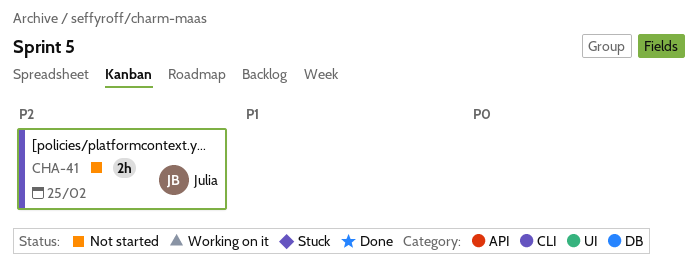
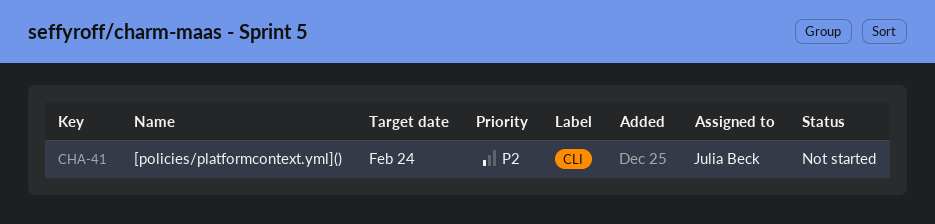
CHA-41, due: Feb 25 -> Feb 24

